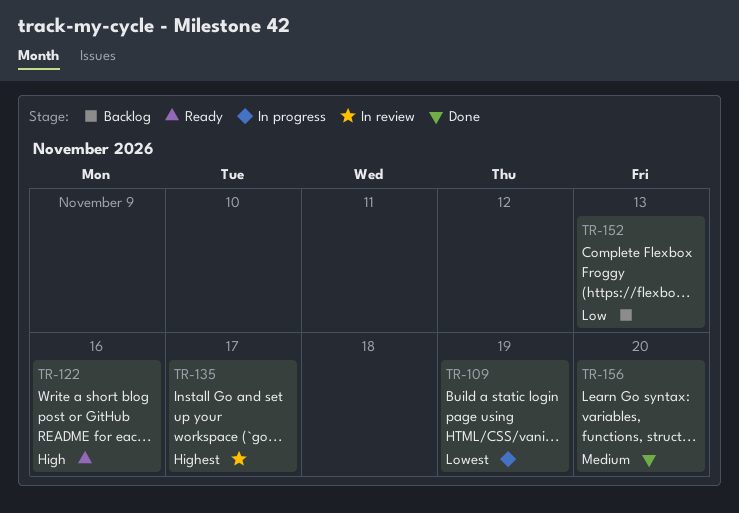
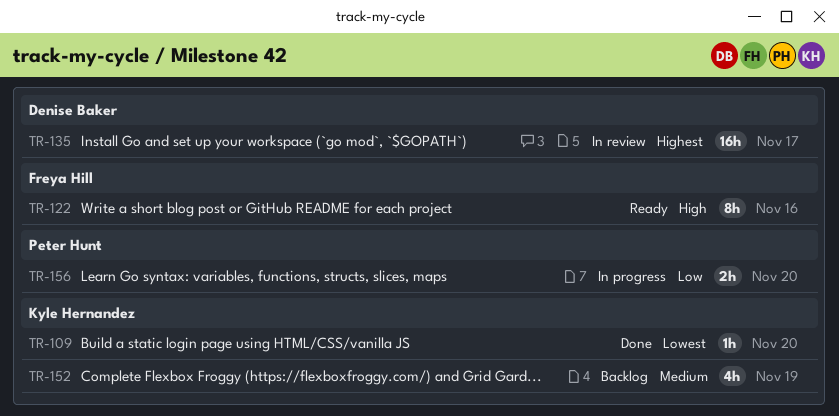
TR-109, status: In progress -> Done
TR-109, due: Nov 19 -> Nov 20
TR-152, priority: Low -> Medium
TR-152, due: Nov 13 -> Nov 19
TR-156, status: Done -> In progress
TR-156, priority: Medium -> Low

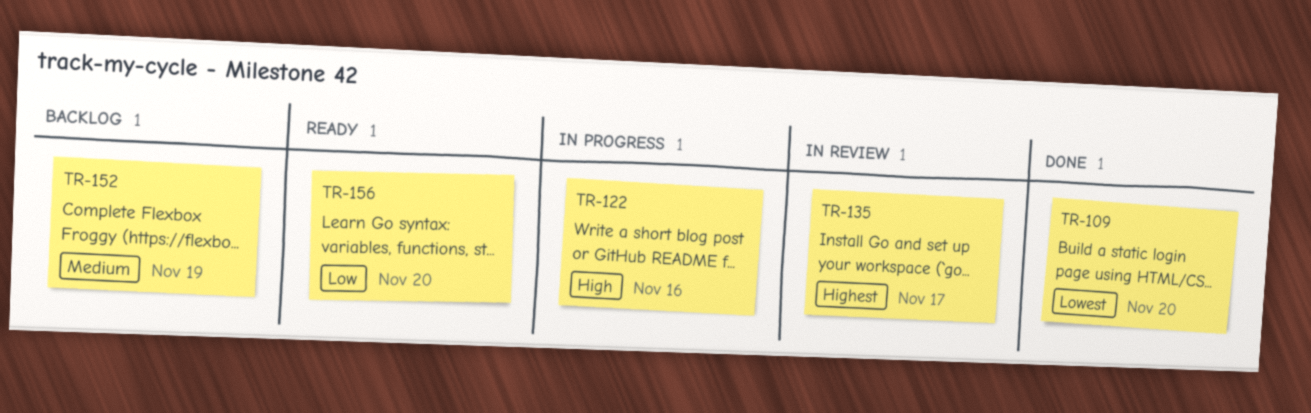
TR-122, status: Ready -> In progress
TR-156, status: In progress -> Ready

